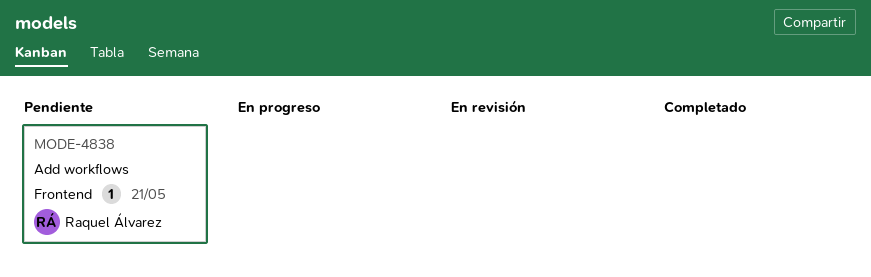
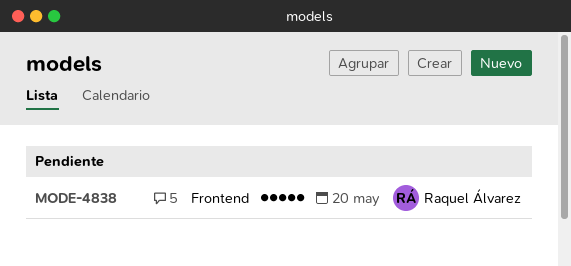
MODE-4838, estimate: 1 -> 5
MODE-4838, due: May 21 -> May 20

